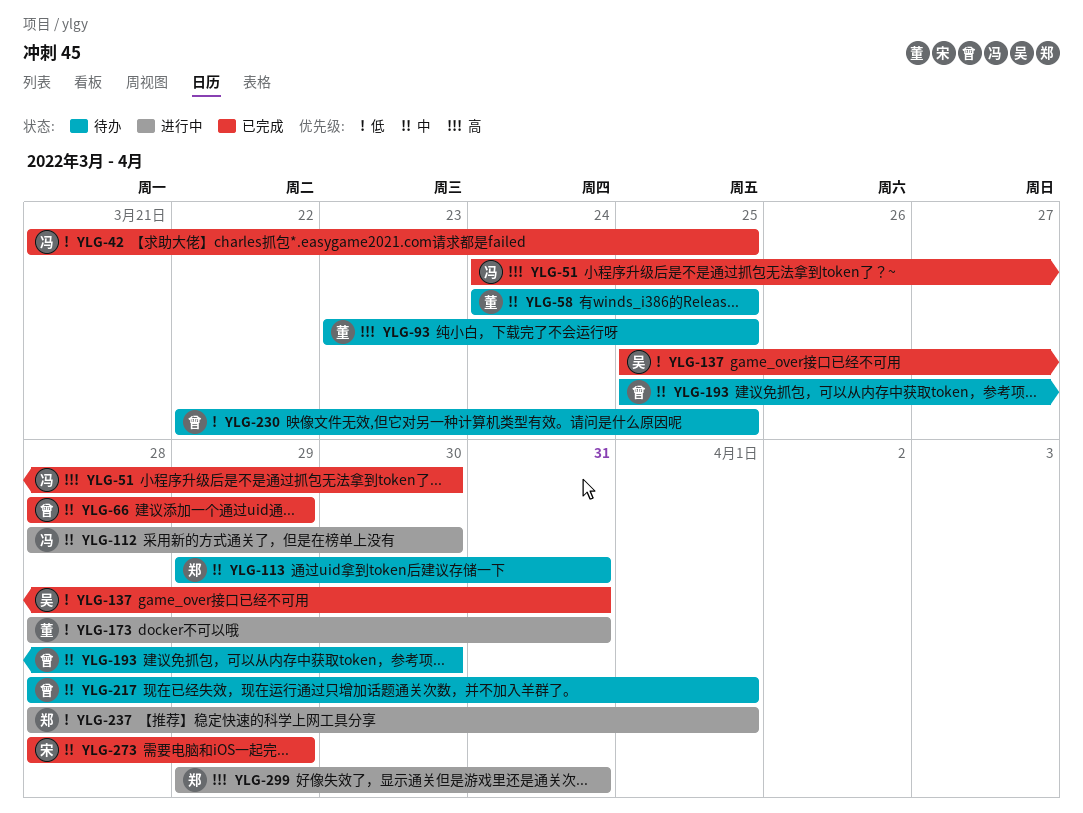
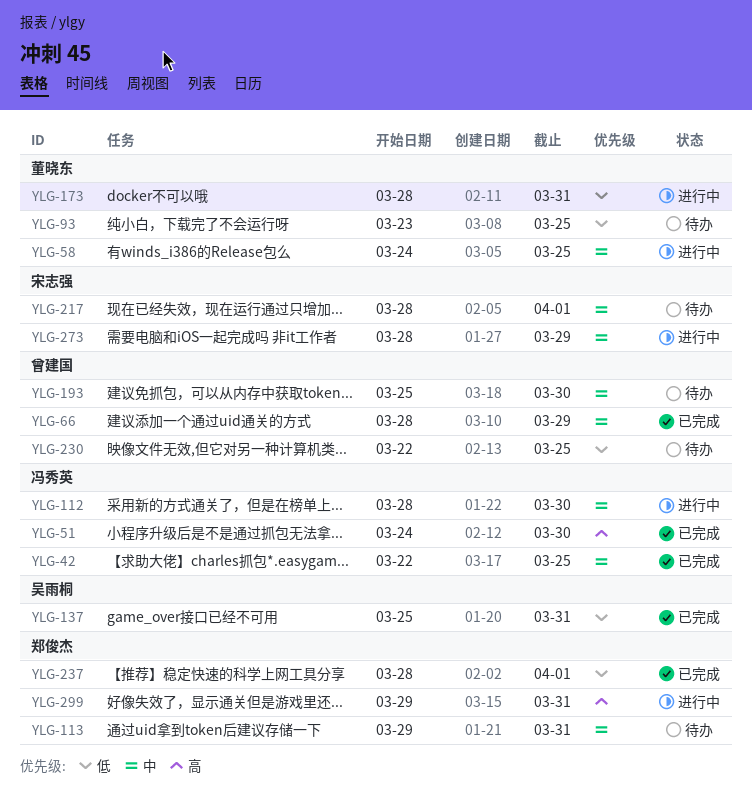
YLG-42, priority: 低 -> 中
YLG-42, start: Mar 21 -> Mar 22
YLG-58, status: 待办 -> 进行中
YLG-93, priority: 高 -> 低
YLG-217, owner: 曾建国 -> 宋志强
YLG-237, status: 进行中 -> 已完成
YLG-273, status: 已完成 -> 进行中

